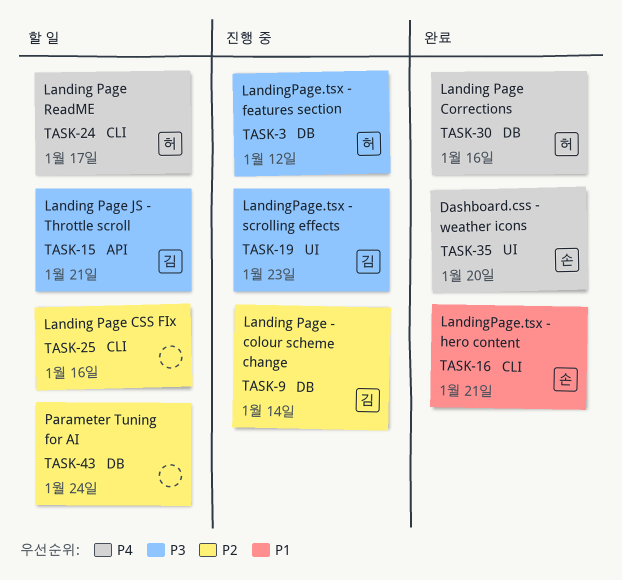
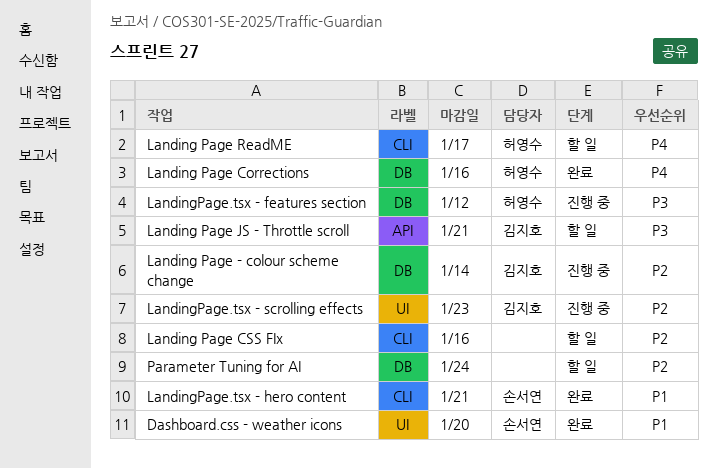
Dashboard.css - weather icons, priority: P4 -> P1
LandingPage.tsx - scrolling effects, priority: P3 -> P2

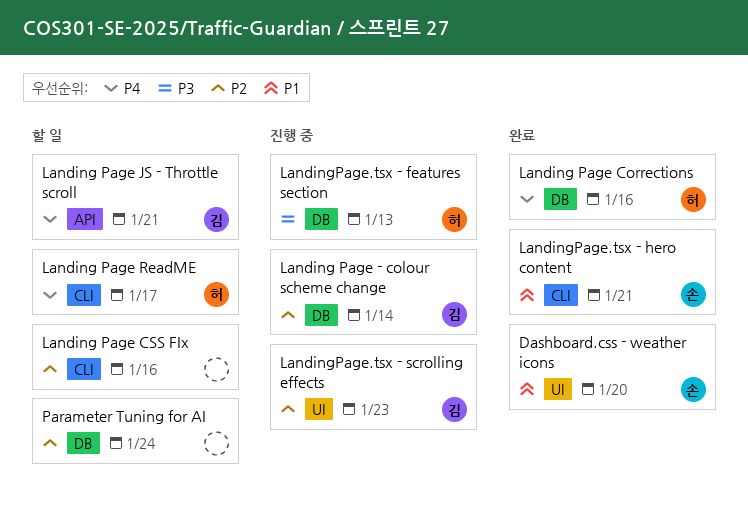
Landing Page JS - Throttle scroll, priority: P3 -> P4
LandingPage.tsx - features section, due: Jan 12 -> Jan 13

